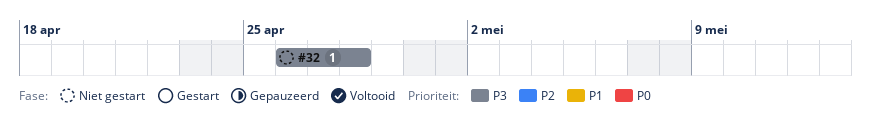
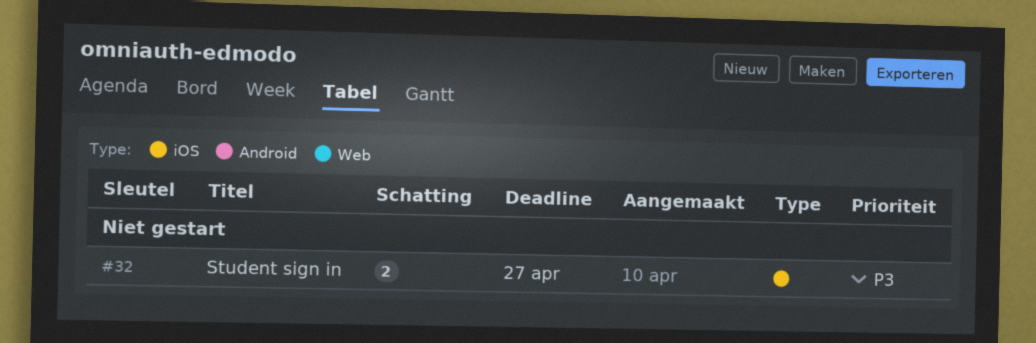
#32, estimate: 1 -> 2
#32, due: Apr 28 -> Apr 27

